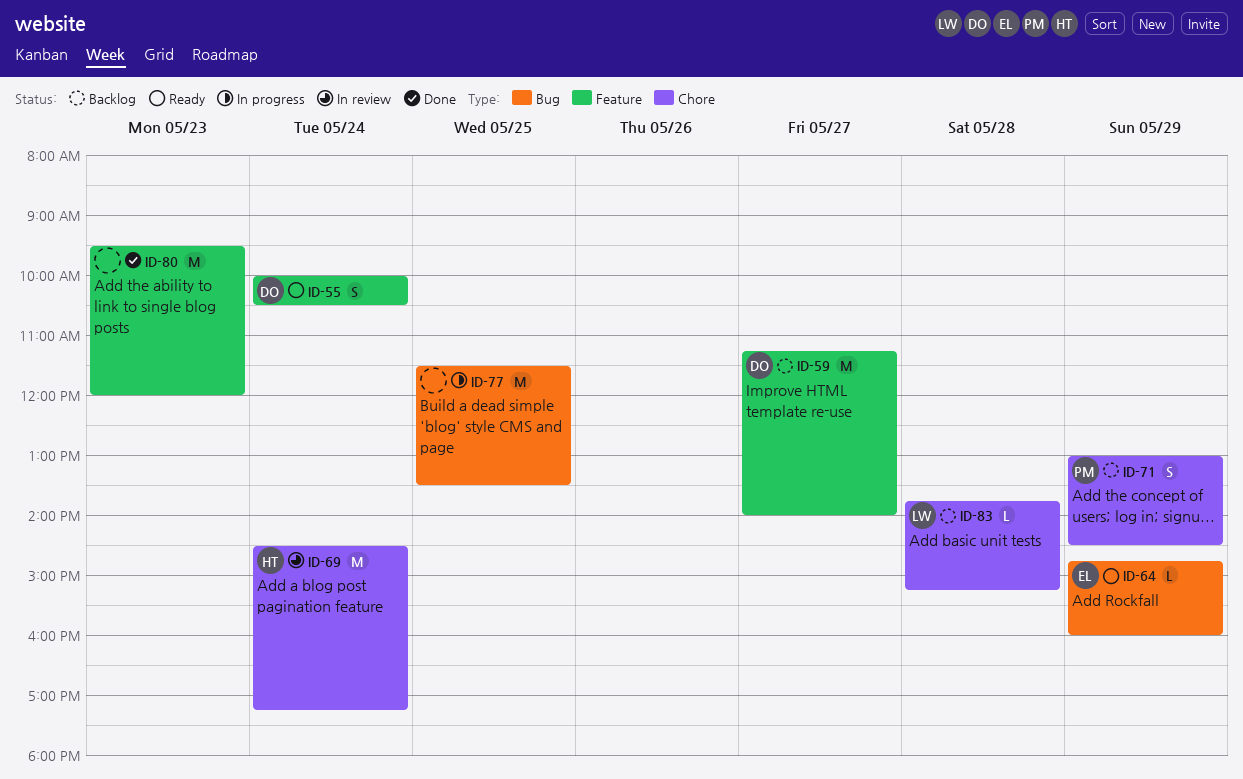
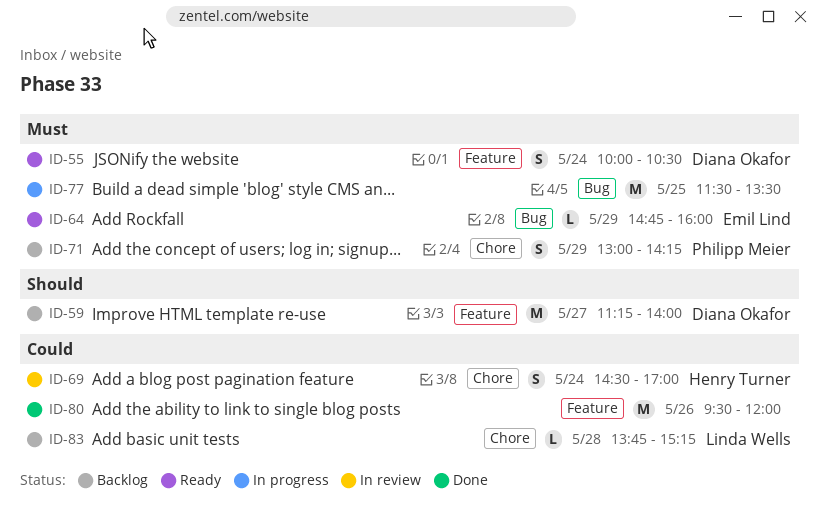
ID-69, estimate: M -> S
ID-69, ends: 17:15 -> 17:00
ID-71, ends: 14:30 -> 14:15
ID-80, day: May 23 -> May 26

